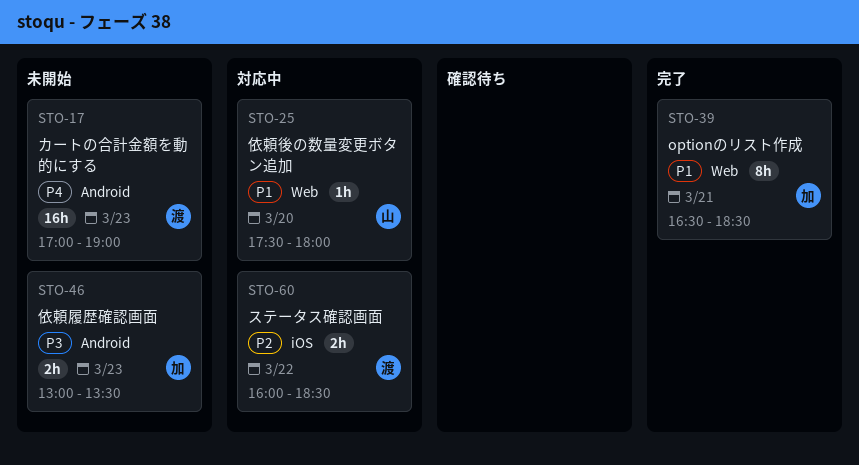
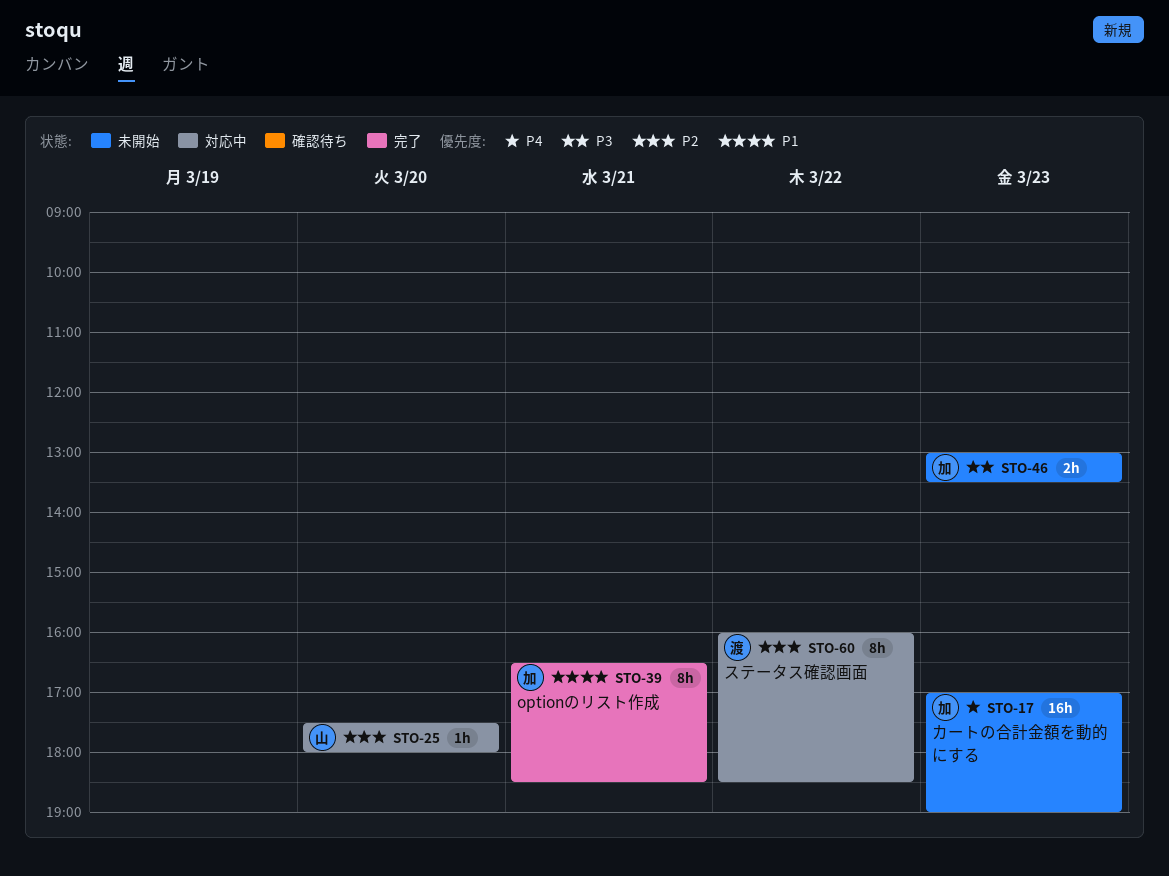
STO-17, owner: 渡 -> 加
STO-25, priority: P1 -> P2
STO-60, estimate: 2h -> 8h

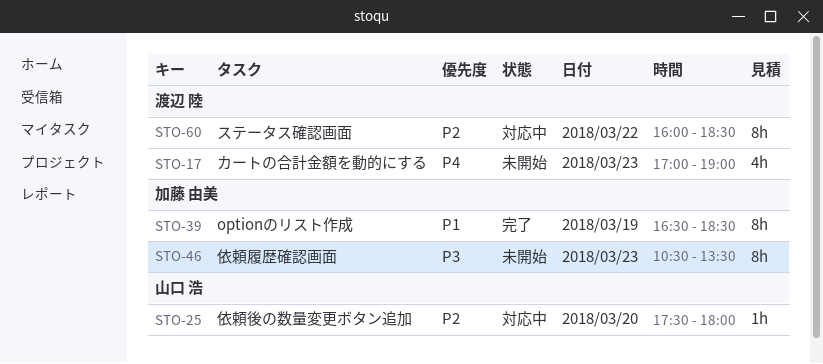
STO-17, owner: 加藤 由美 -> 渡辺 陸
STO-17, estimate: 16h -> 4h
STO-39, day: Mar 21 -> Mar 19
STO-46, estimate: 2h -> 8h
STO-46, begins: 13:00 -> 10:30

